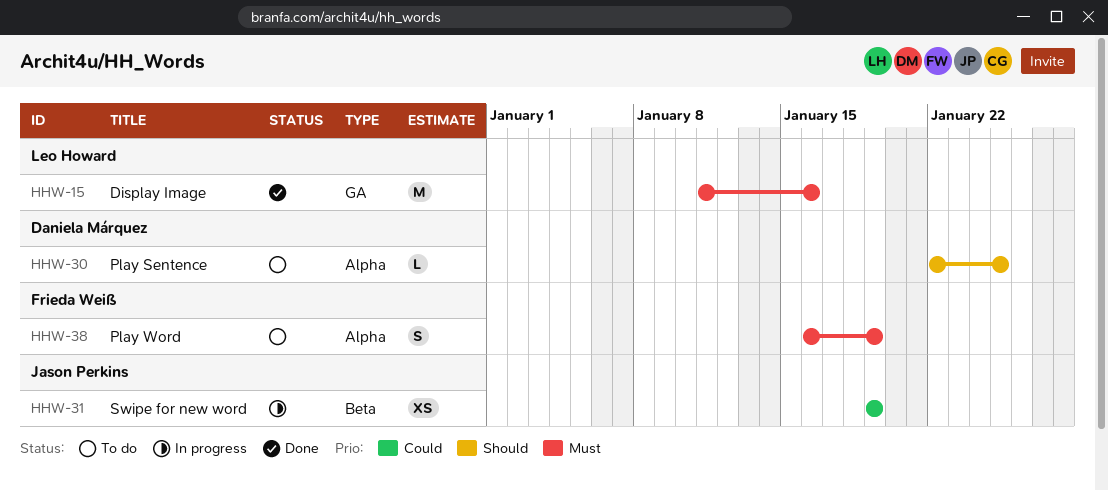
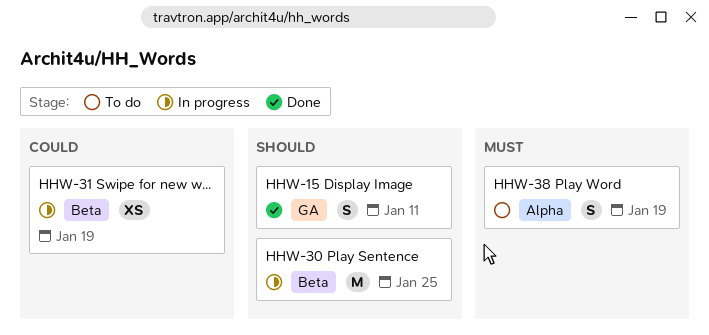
HHW-15, priority: Must -> Should
HHW-15, estimate: M -> S
HHW-15, due: Jan 16 -> Jan 11
HHW-30, status: To do -> In progress
HHW-30, label: Alpha -> Beta
HHW-30, estimate: L -> M

